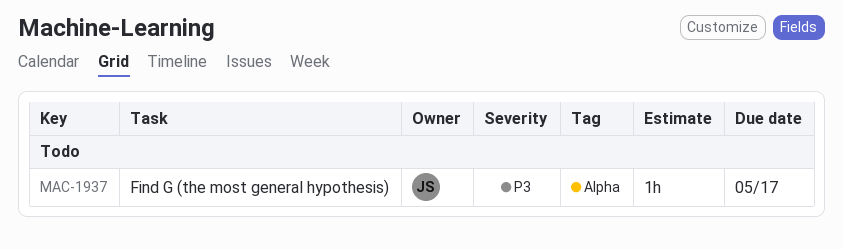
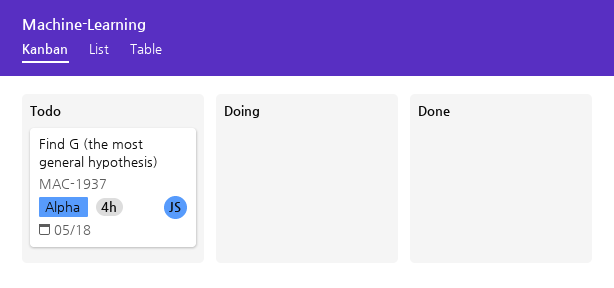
MAC-1937, estimate: 1h -> 4h
MAC-1937, due: May 17 -> May 18

